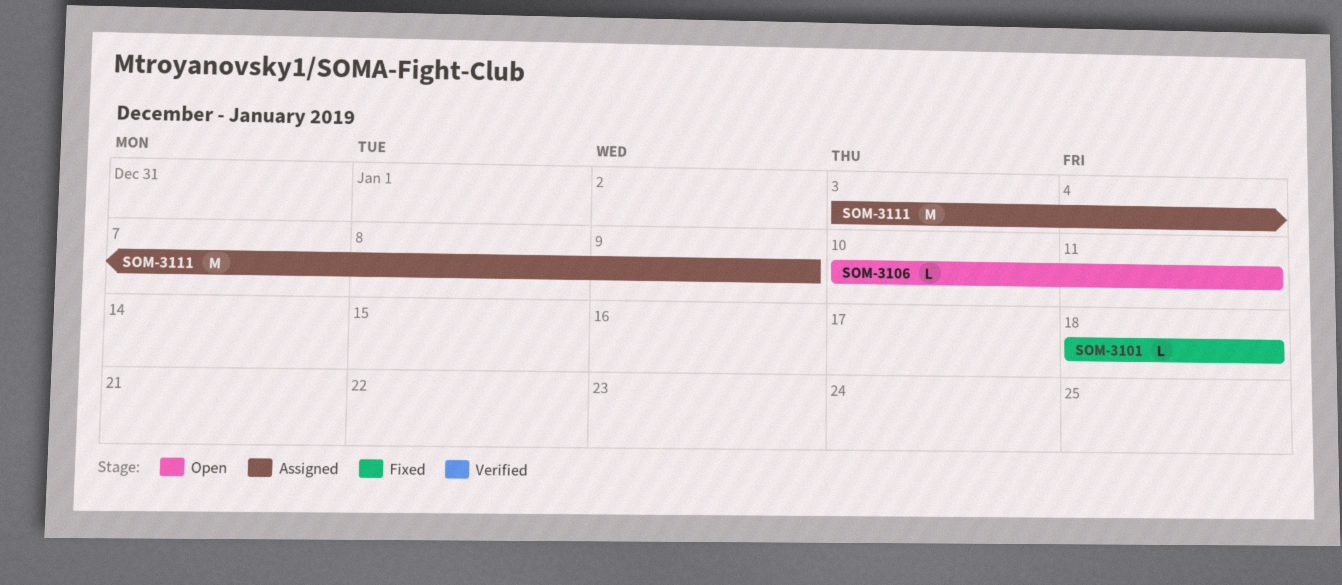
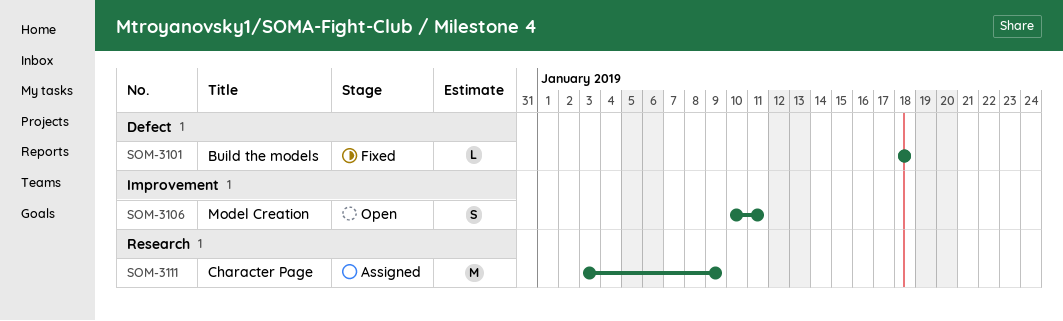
SOM-3106, estimate: L -> S

